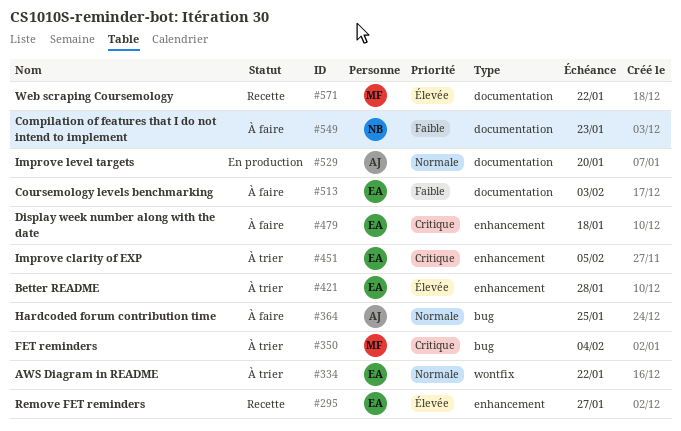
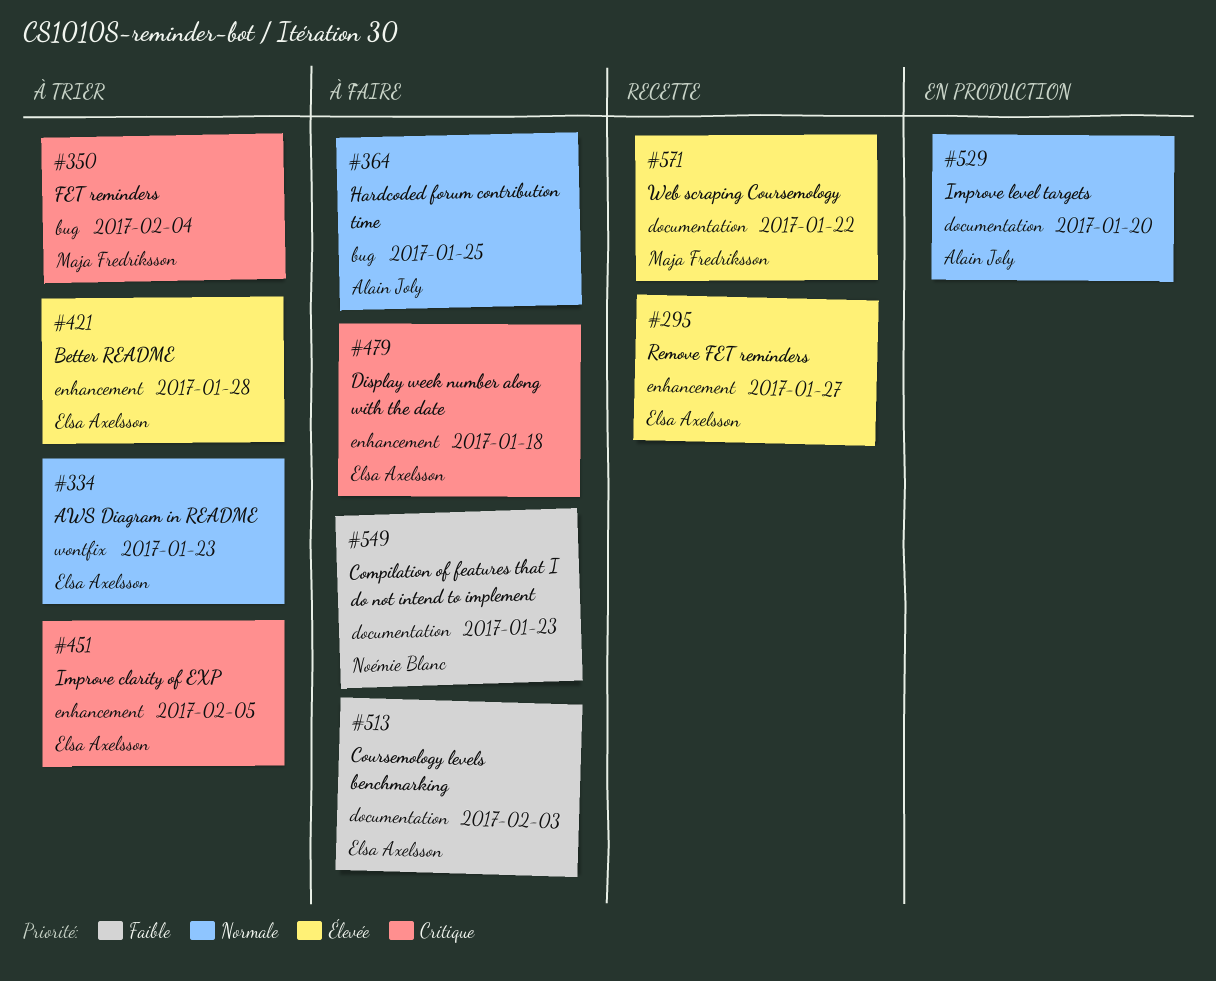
#334, due: Jan 22 -> Jan 23

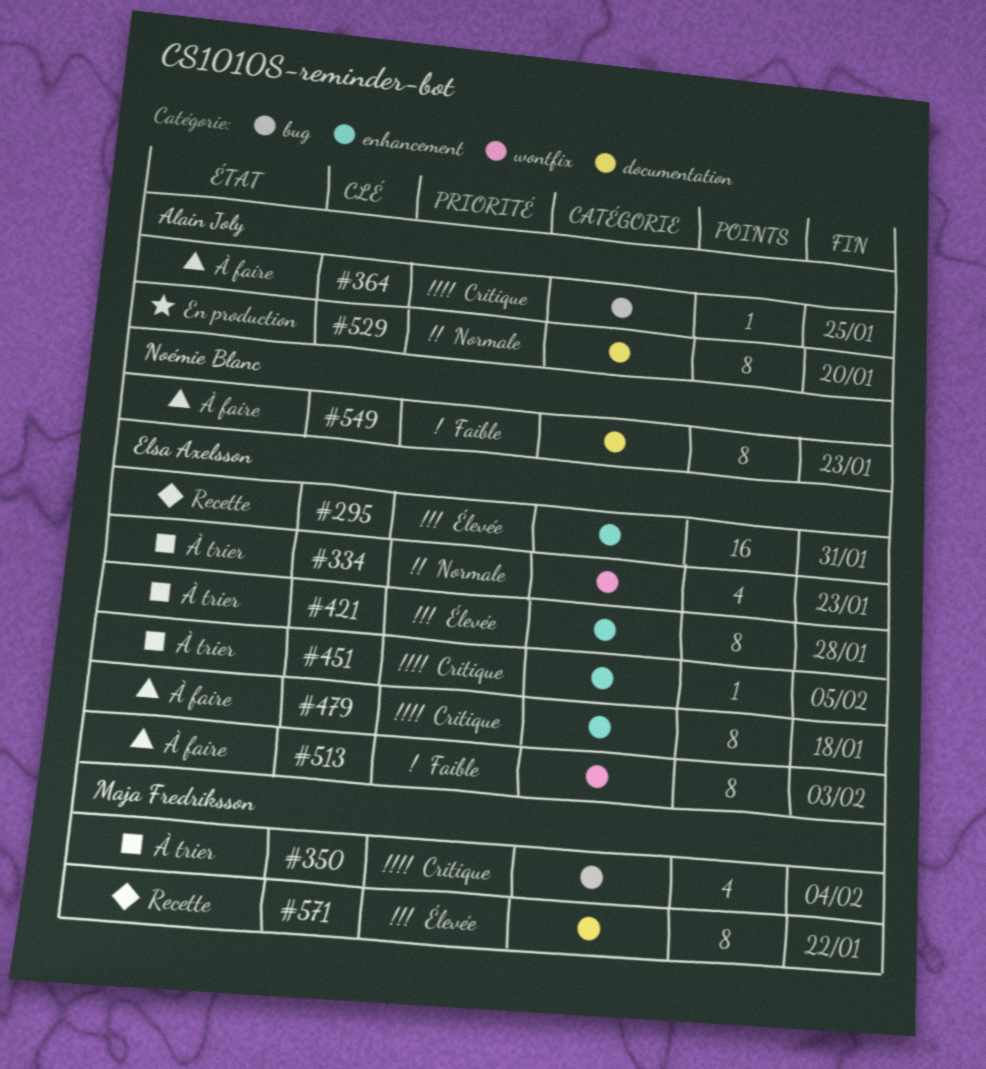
#295, due: Jan 27 -> Jan 31
#364, priority: Normale -> Critique
#513, label: documentation -> wontfix

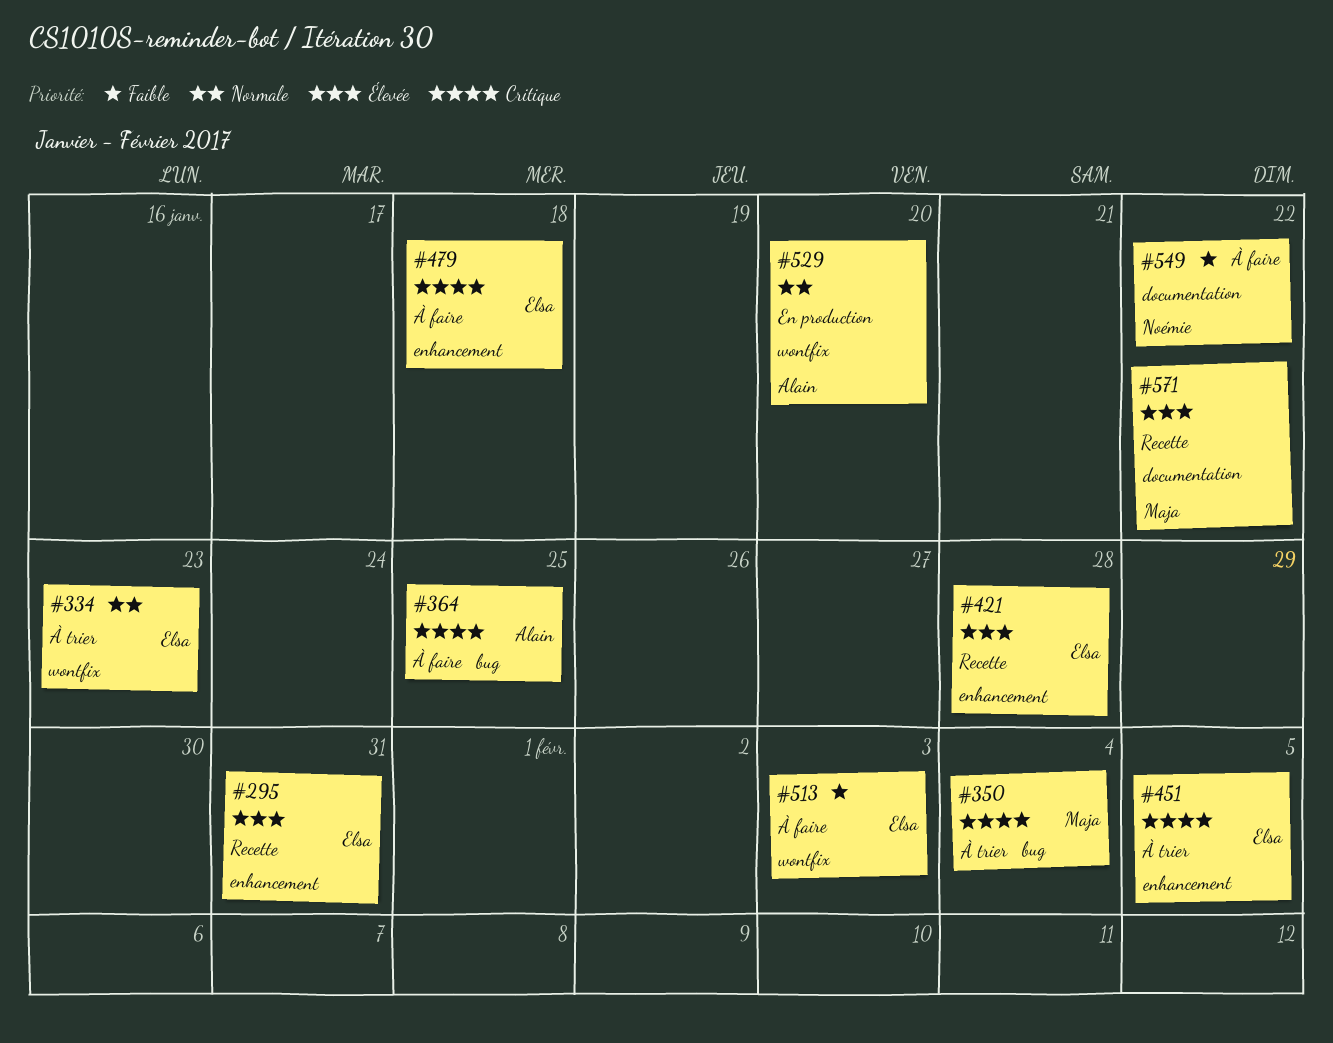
#421, status: À trier -> Recette
#529, label: documentation -> wontfix
#549, due: Jan 23 -> Jan 22

